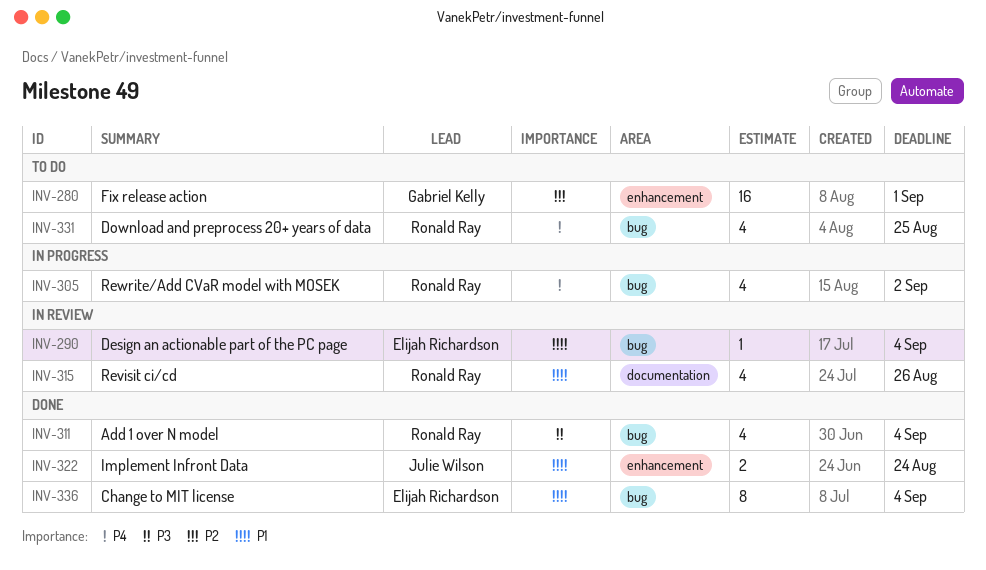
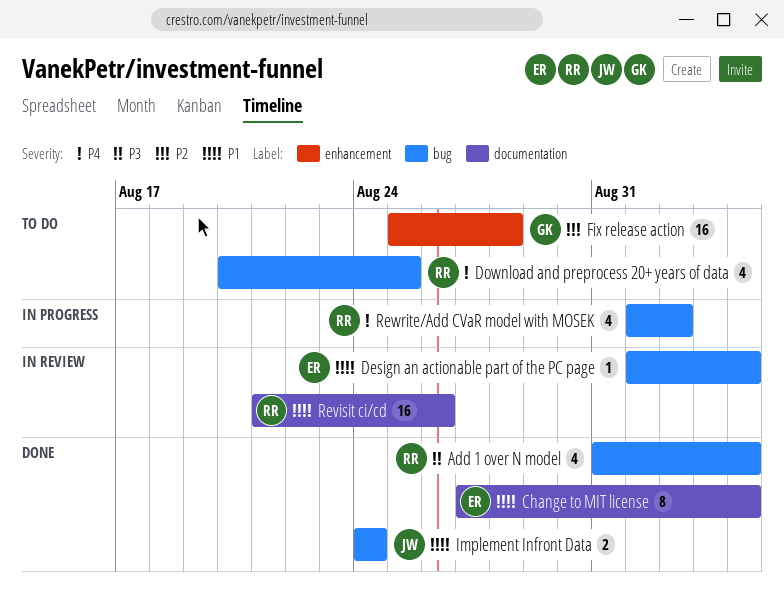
Change to MIT license, label: bug -> documentation
Fix release action, due: Sep 1 -> Aug 28
Implement Infront Data, label: enhancement -> bug
Revisit ci/cd, estimate: 4 -> 16

